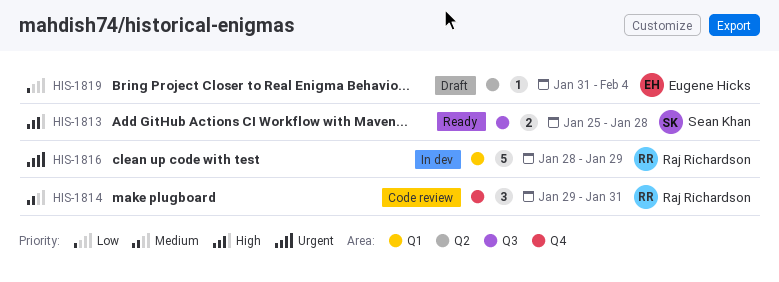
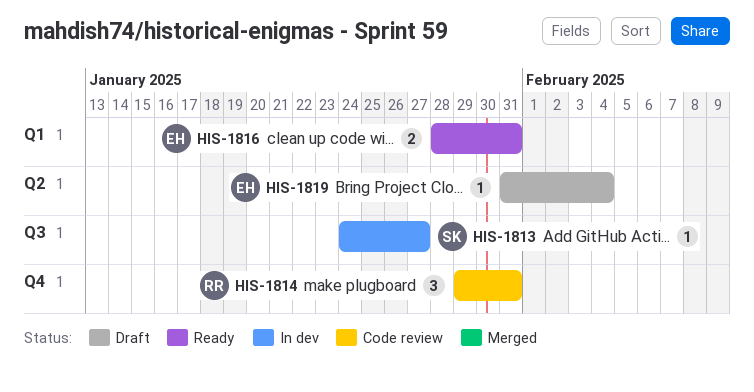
HIS-1813, status: Ready -> In dev
HIS-1813, estimate: 2 -> 1
HIS-1813, start: Jan 25 -> Jan 24
HIS-1813, due: Jan 28 -> Jan 27
HIS-1816, status: In dev -> Ready
HIS-1816, owner: Raj Richardson -> Eugene Hicks
HIS-1816, estimate: 5 -> 2
HIS-1816, due: Jan 29 -> Jan 31

